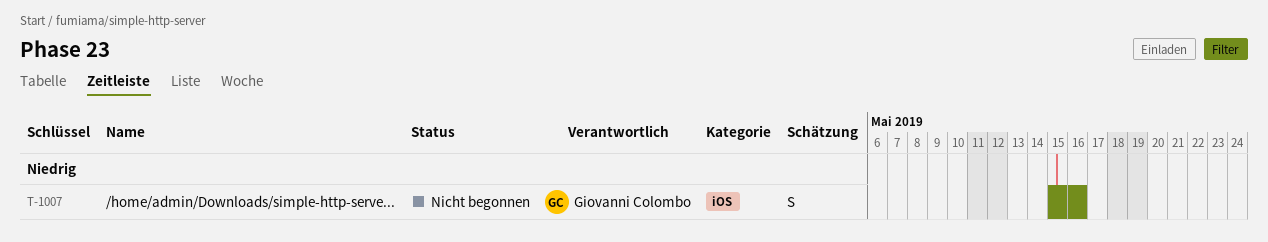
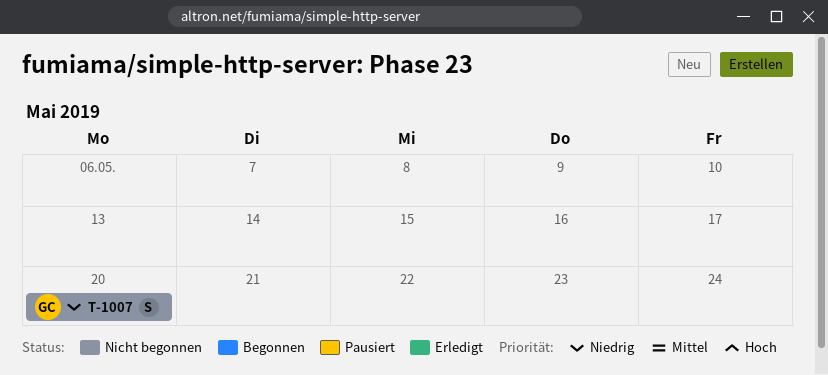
T-1007, start: May 15 -> May 20
T-1007, due: May 16 -> May 20

